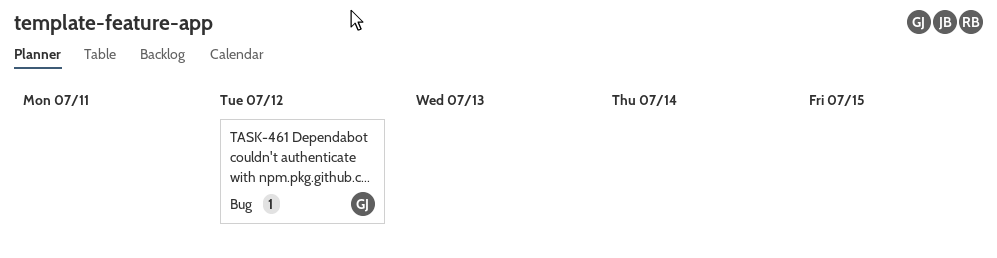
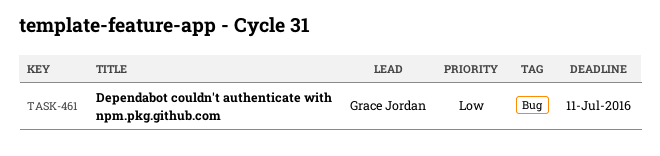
TASK-461, due: Jul 12 -> Jul 11

